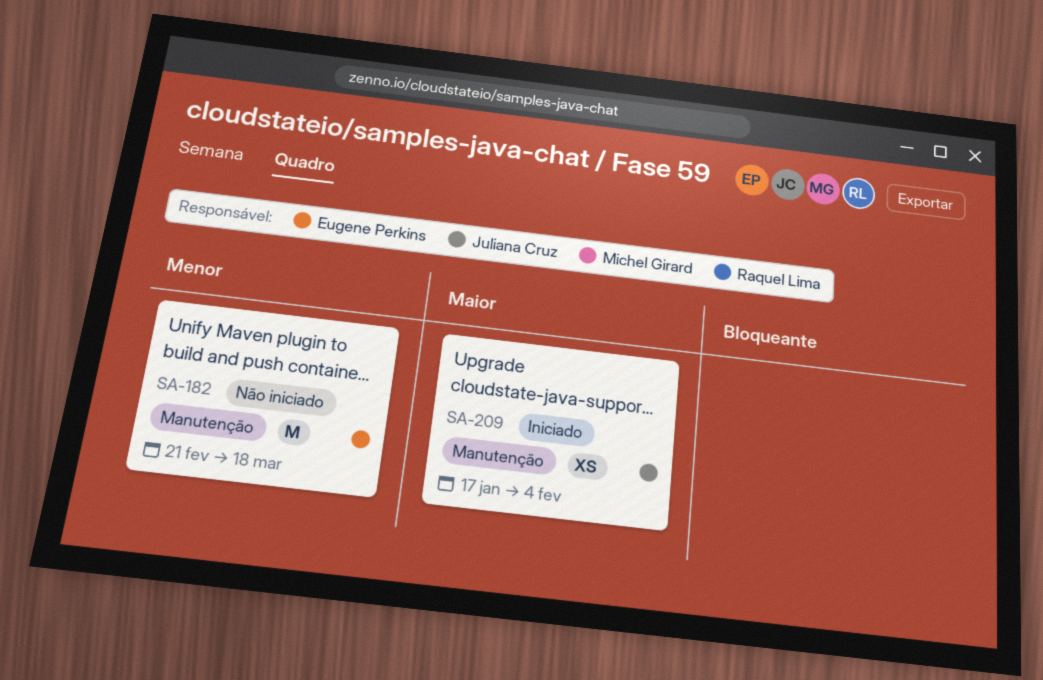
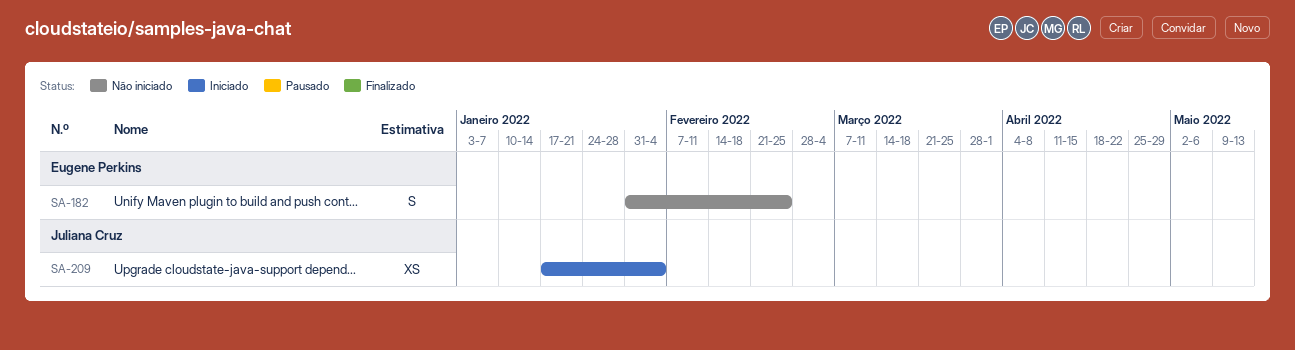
SA-182, estimate: M -> S
SA-182, start: Feb 21 -> Jan 31
SA-182, due: Mar 18 -> Feb 25

